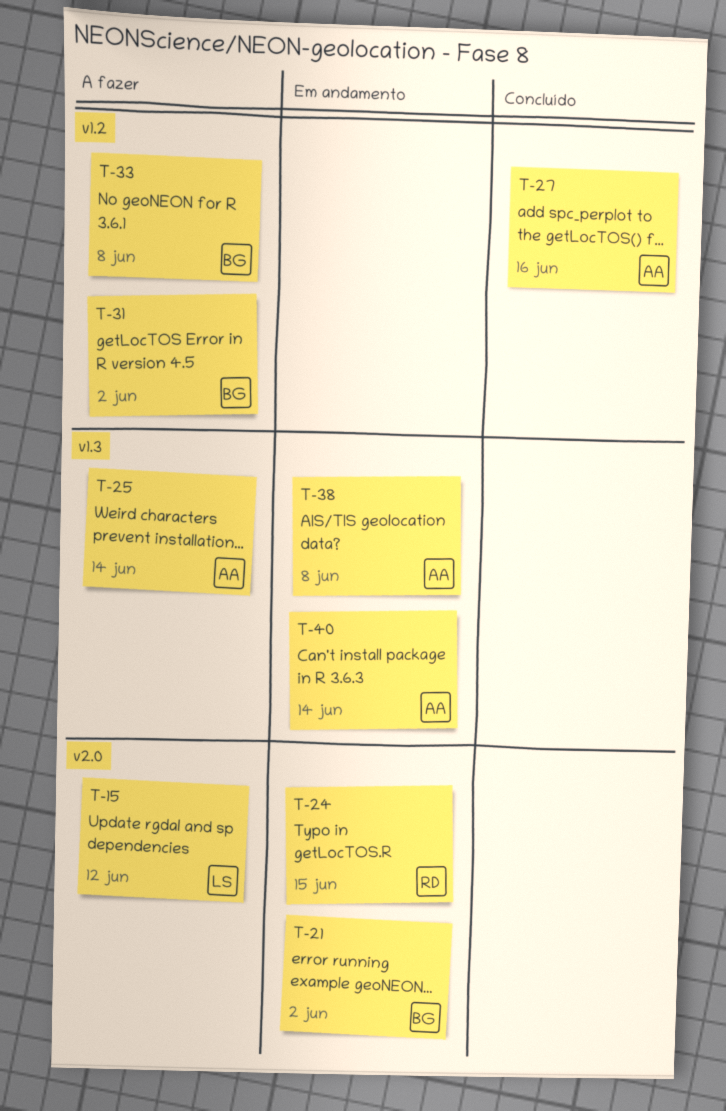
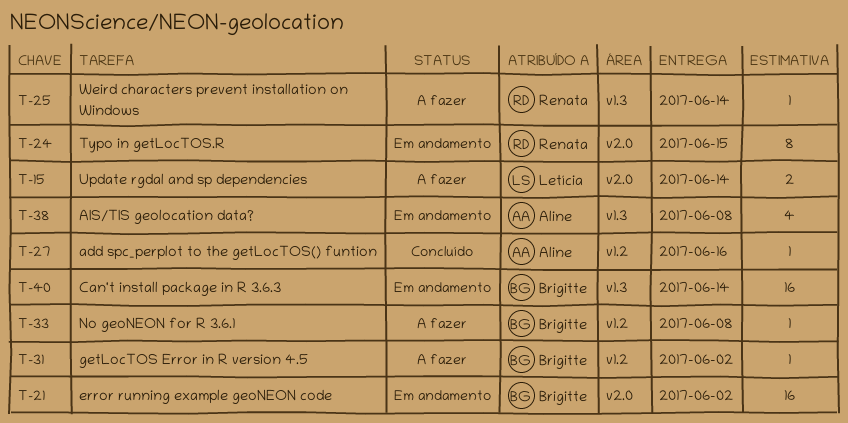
T-15, due: Jun 12 -> Jun 14
T-25, owner: Aline -> Renata
T-40, owner: Aline -> Brigitte

